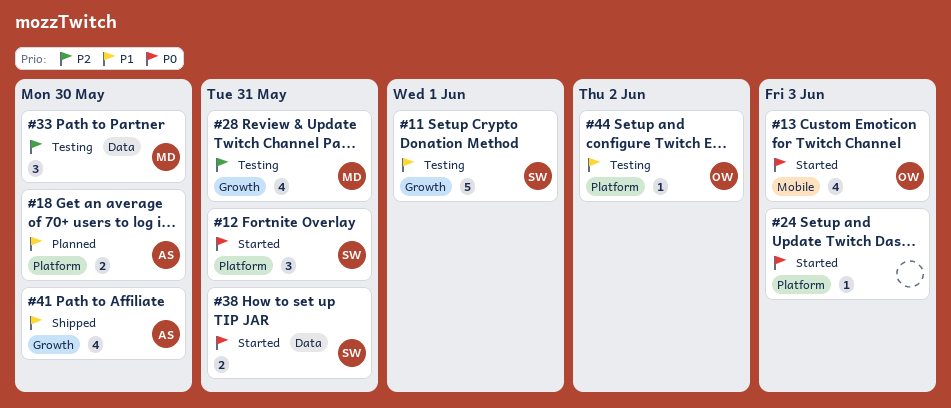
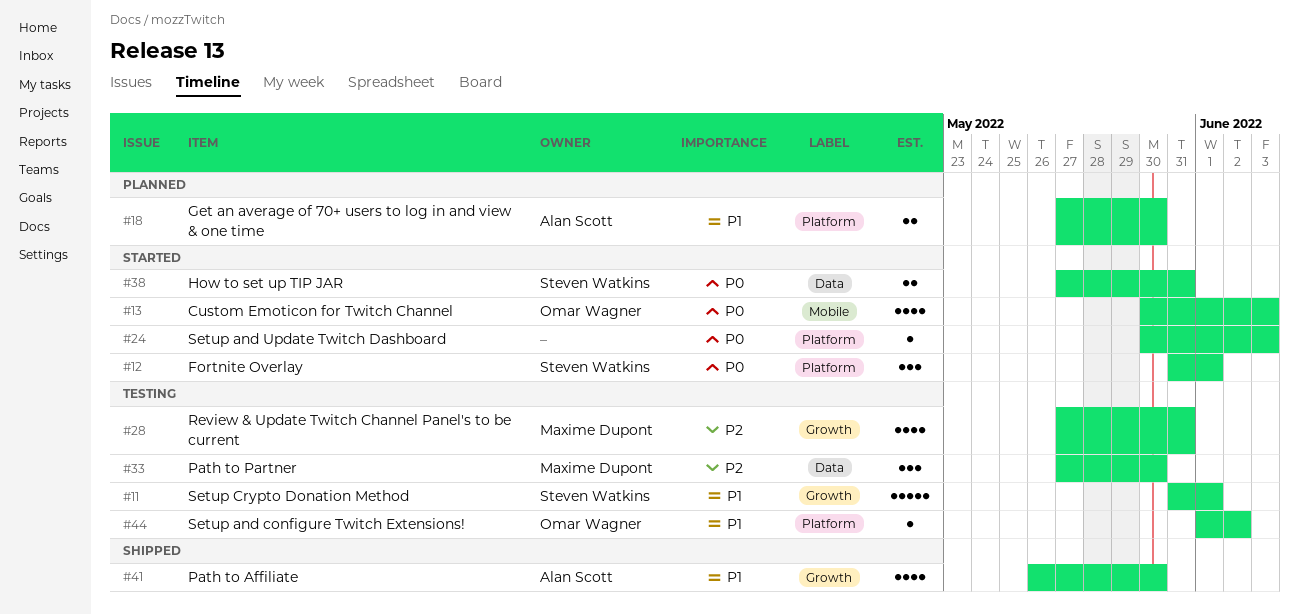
#12, due: May 31 -> Jun 1

